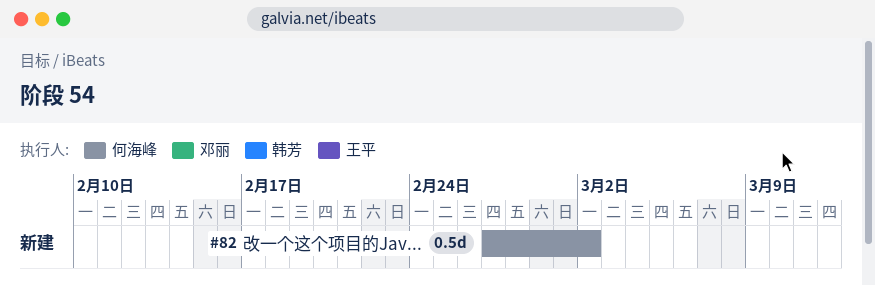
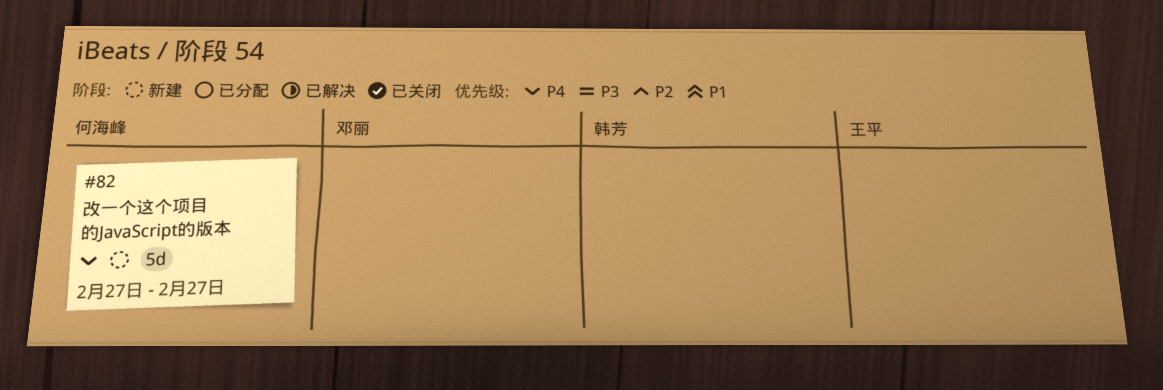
#82, estimate: 0.5d -> 5d
#82, due: Mar 2 -> Feb 27

